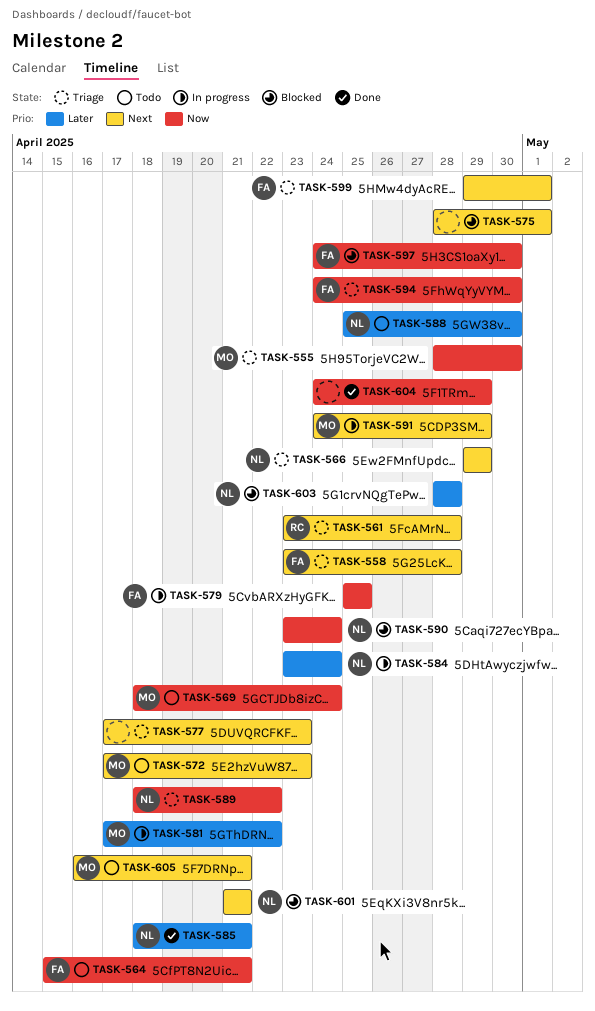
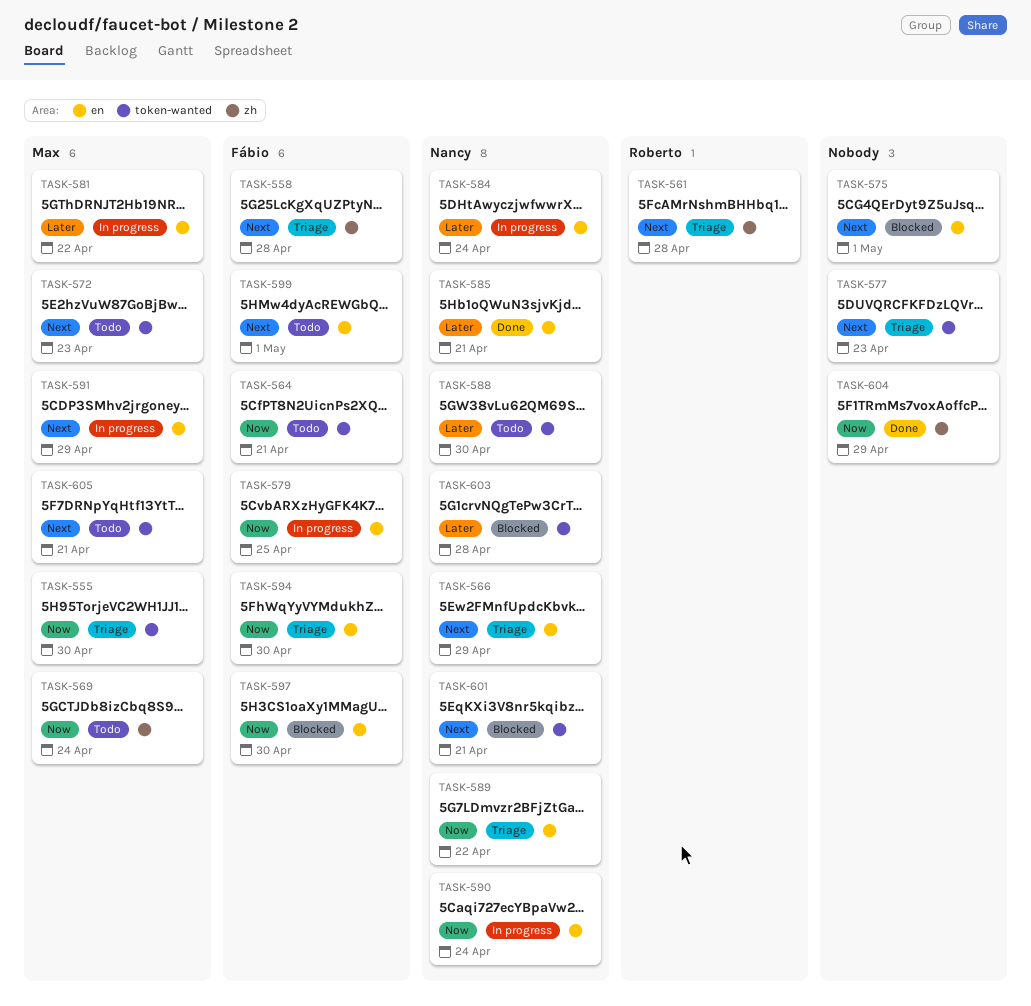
TASK-590, status: Blocked -> In progress
TASK-599, status: Triage -> Todo

